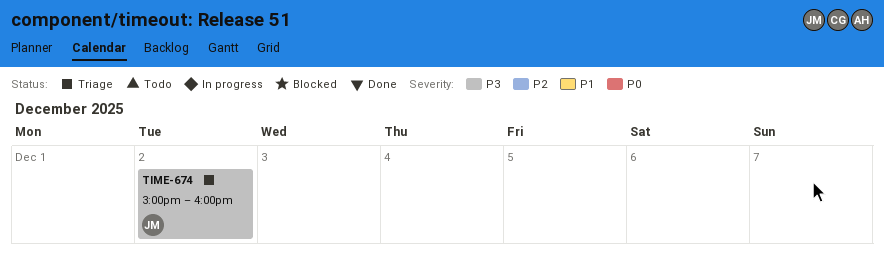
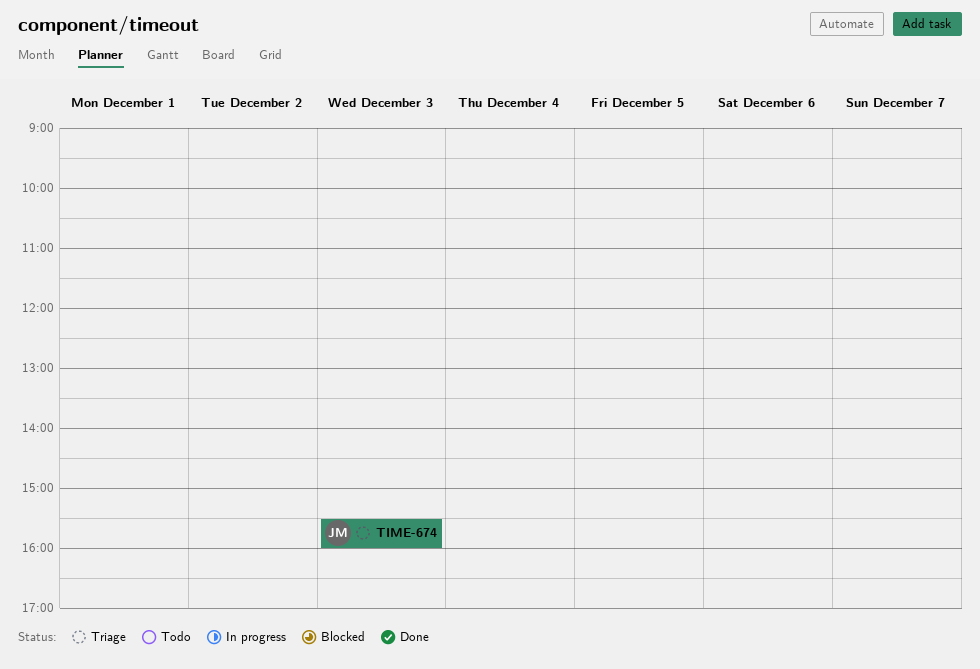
TIME-674, day: Dec 2 -> Dec 3
TIME-674, begins: 15:00 -> 15:30

